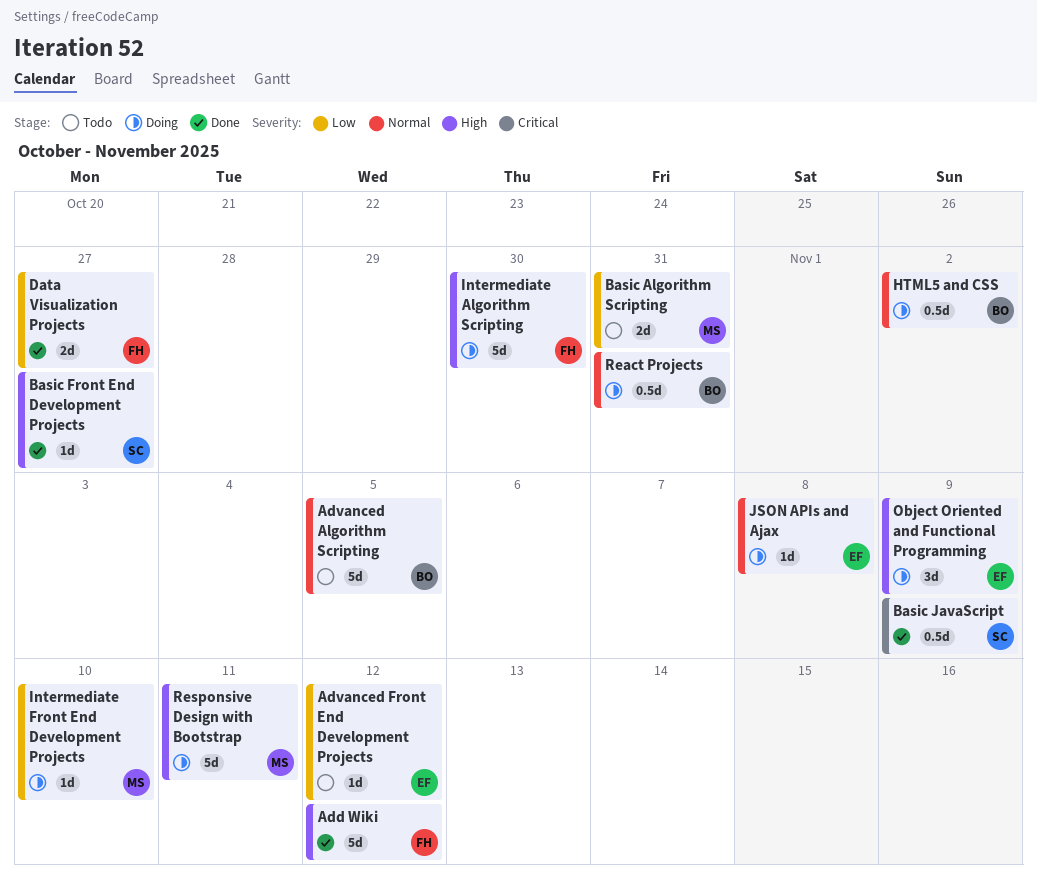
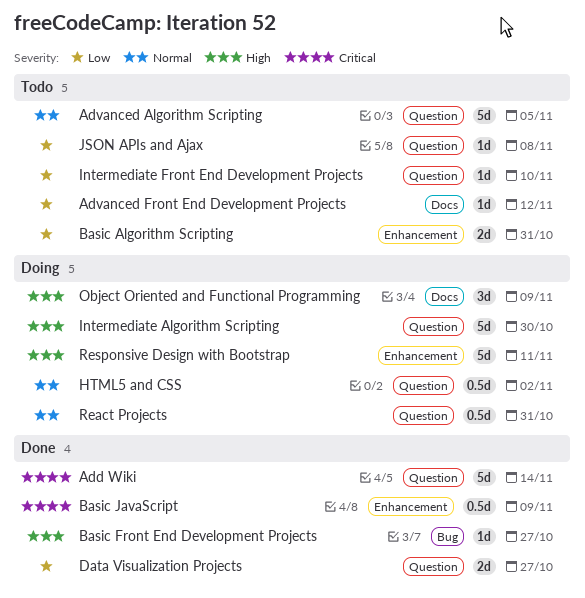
Add Wiki, priority: High -> Critical
Add Wiki, due: Nov 12 -> Nov 14
Intermediate Front End Development Projects, status: Doing -> Todo
JSON APIs and Ajax, status: Doing -> Todo
JSON APIs and Ajax, priority: Normal -> Low

